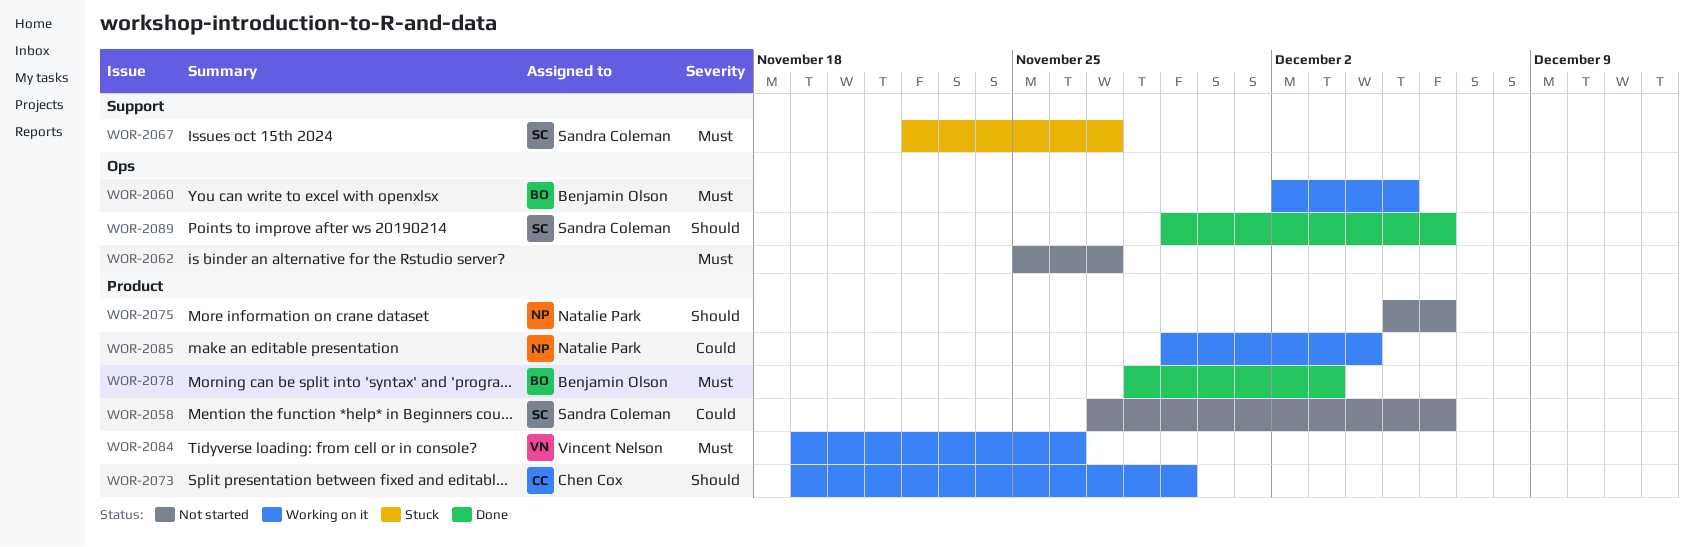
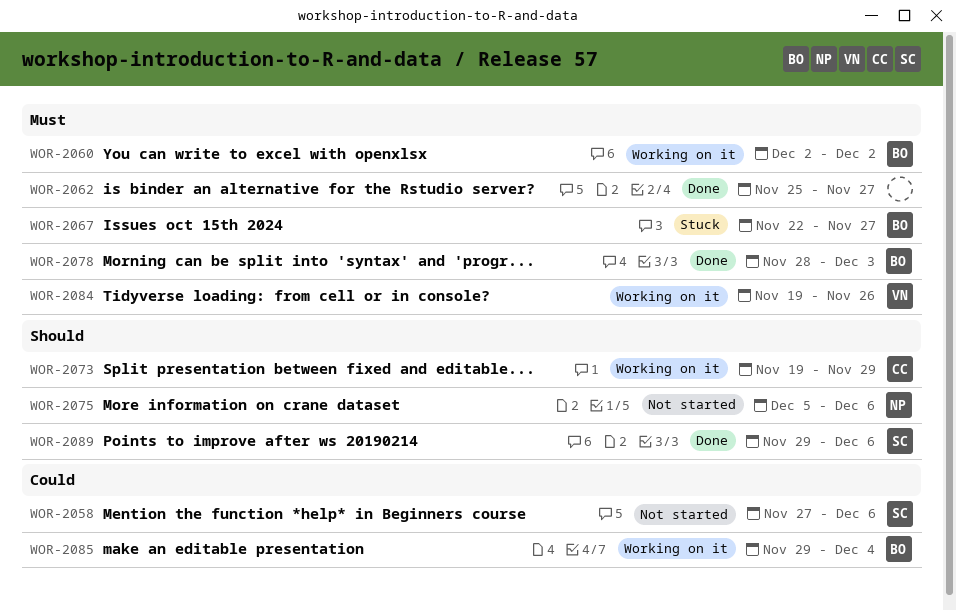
WOR-2060, due: Dec 5 -> Dec 2
WOR-2062, status: Not started -> Done
WOR-2067, owner: Sandra Coleman -> Benjamin Olson
WOR-2085, owner: Natalie Park -> Benjamin Olson

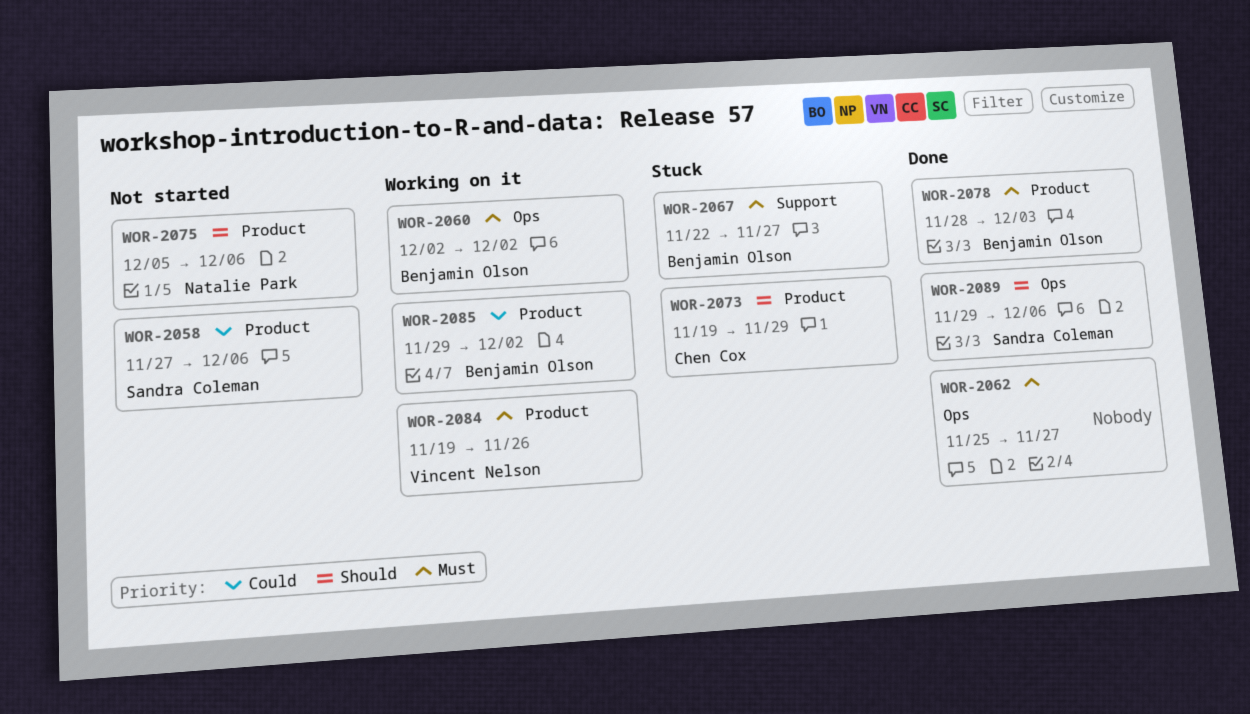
WOR-2073, status: Working on it -> Stuck
WOR-2085, due: Dec 4 -> Dec 2

